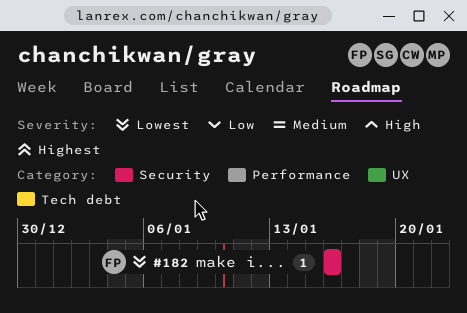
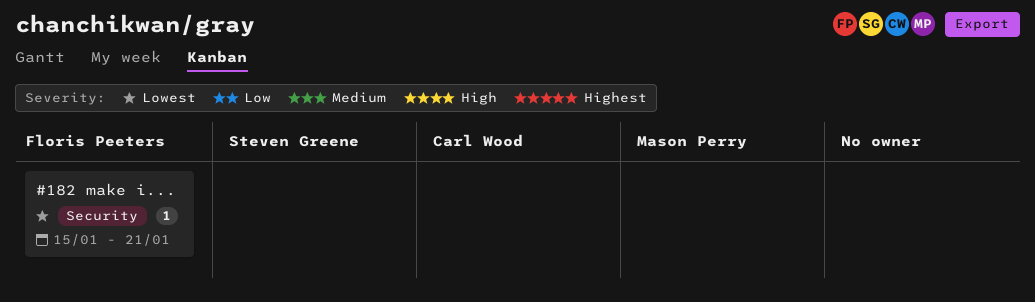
#182, start: Jan 16 -> Jan 15
#182, due: Jan 16 -> Jan 21

